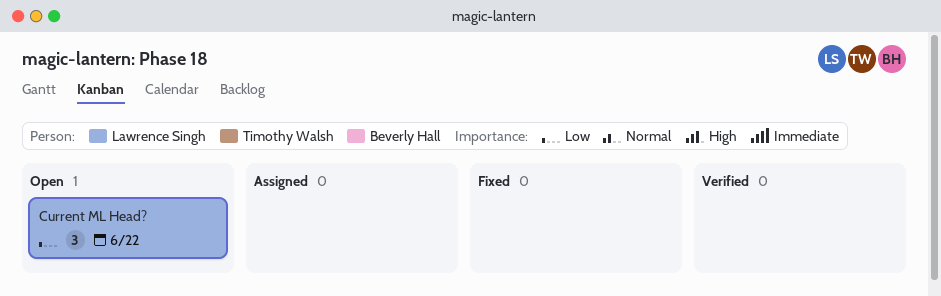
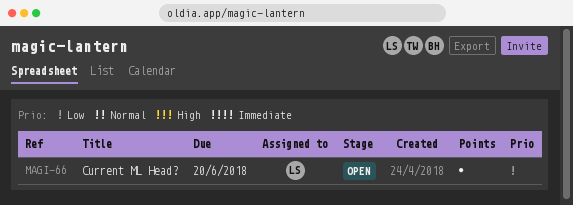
Current ML Head?, estimate: 3 -> 1
Current ML Head?, due: Jun 22 -> Jun 20

